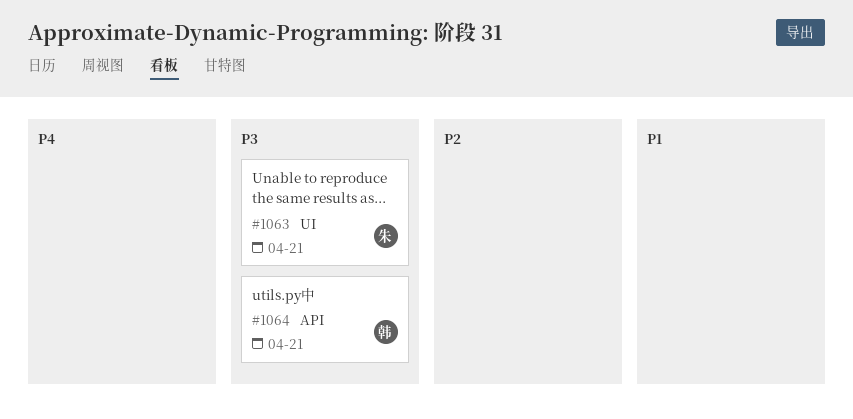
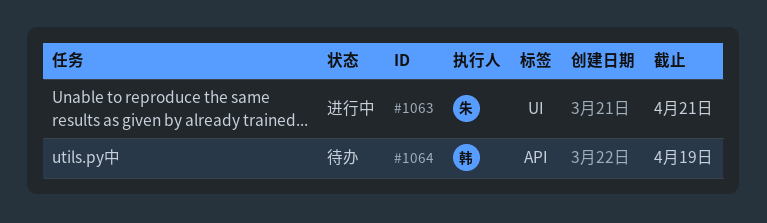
#1064, due: Apr 21 -> Apr 19

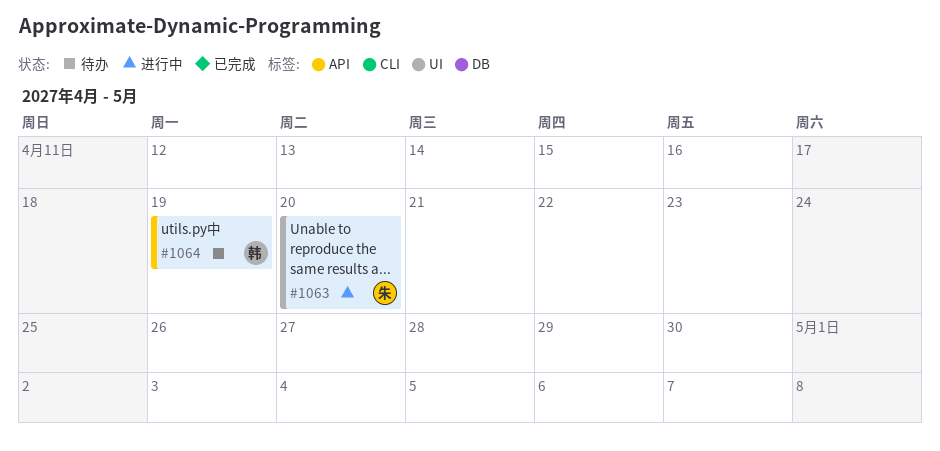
#1063, due: Apr 21 -> Apr 20

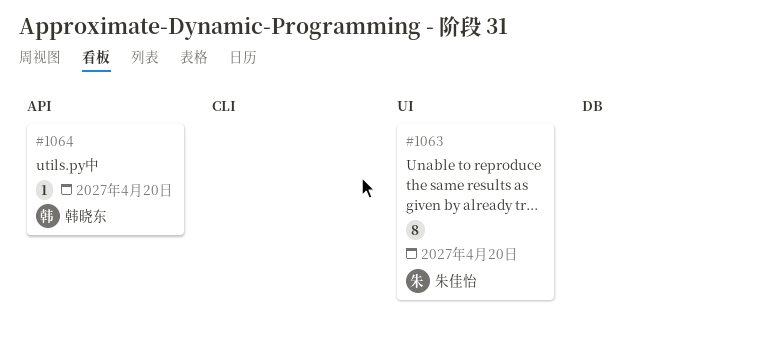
#1064, due: Apr 19 -> Apr 20

